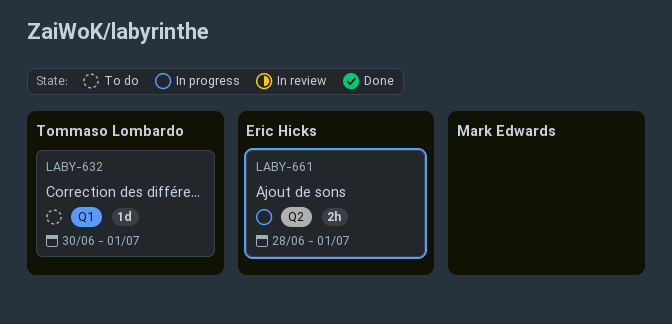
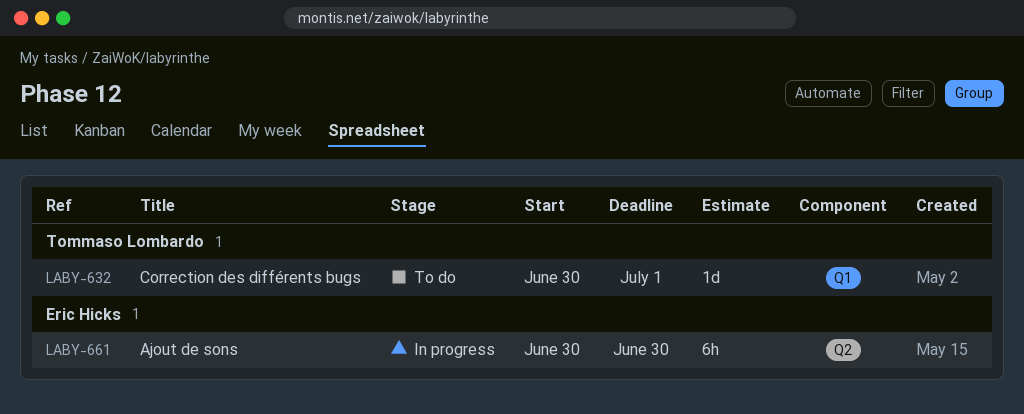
LABY-661, estimate: 2h -> 6h
LABY-661, start: Jun 28 -> Jun 30
LABY-661, due: Jul 1 -> Jun 30

